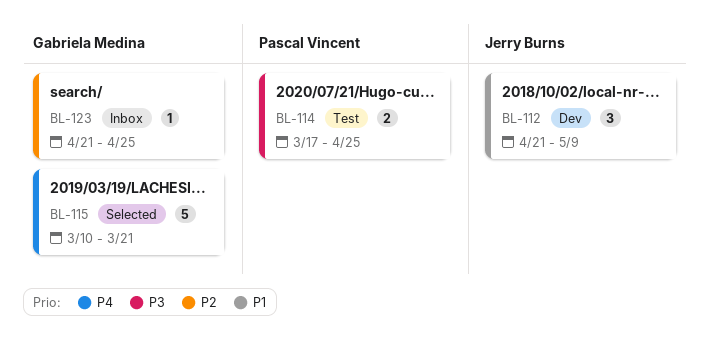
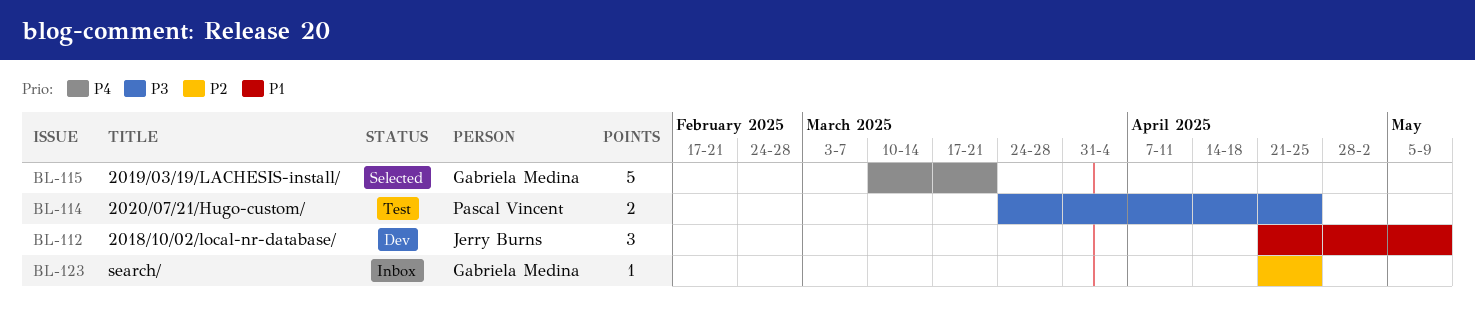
BL-114, start: Mar 17 -> Mar 24

